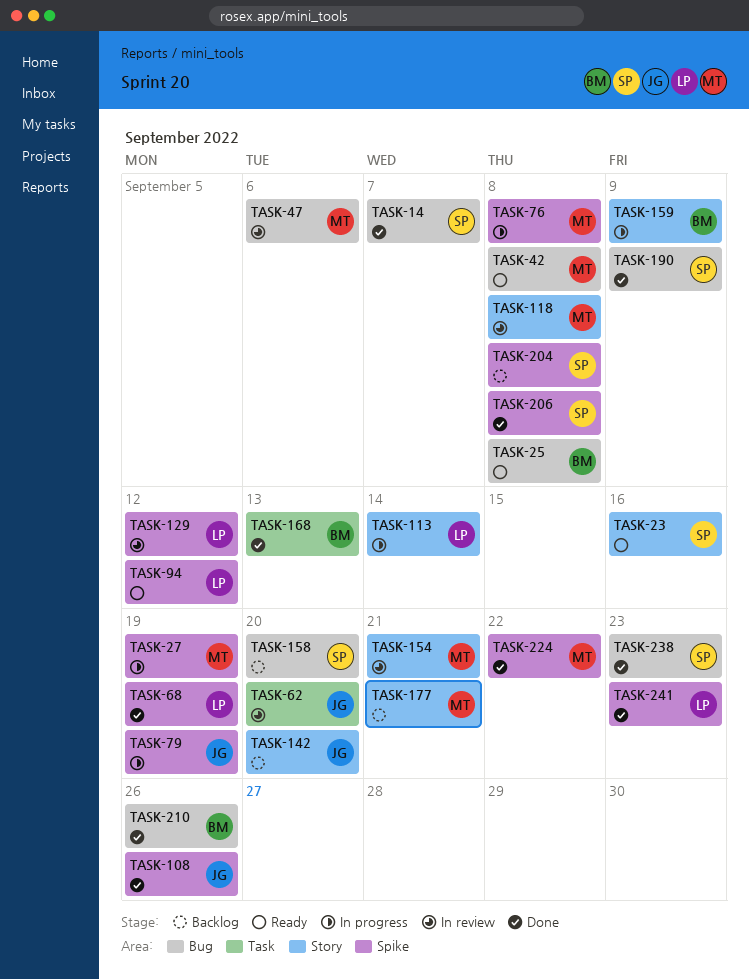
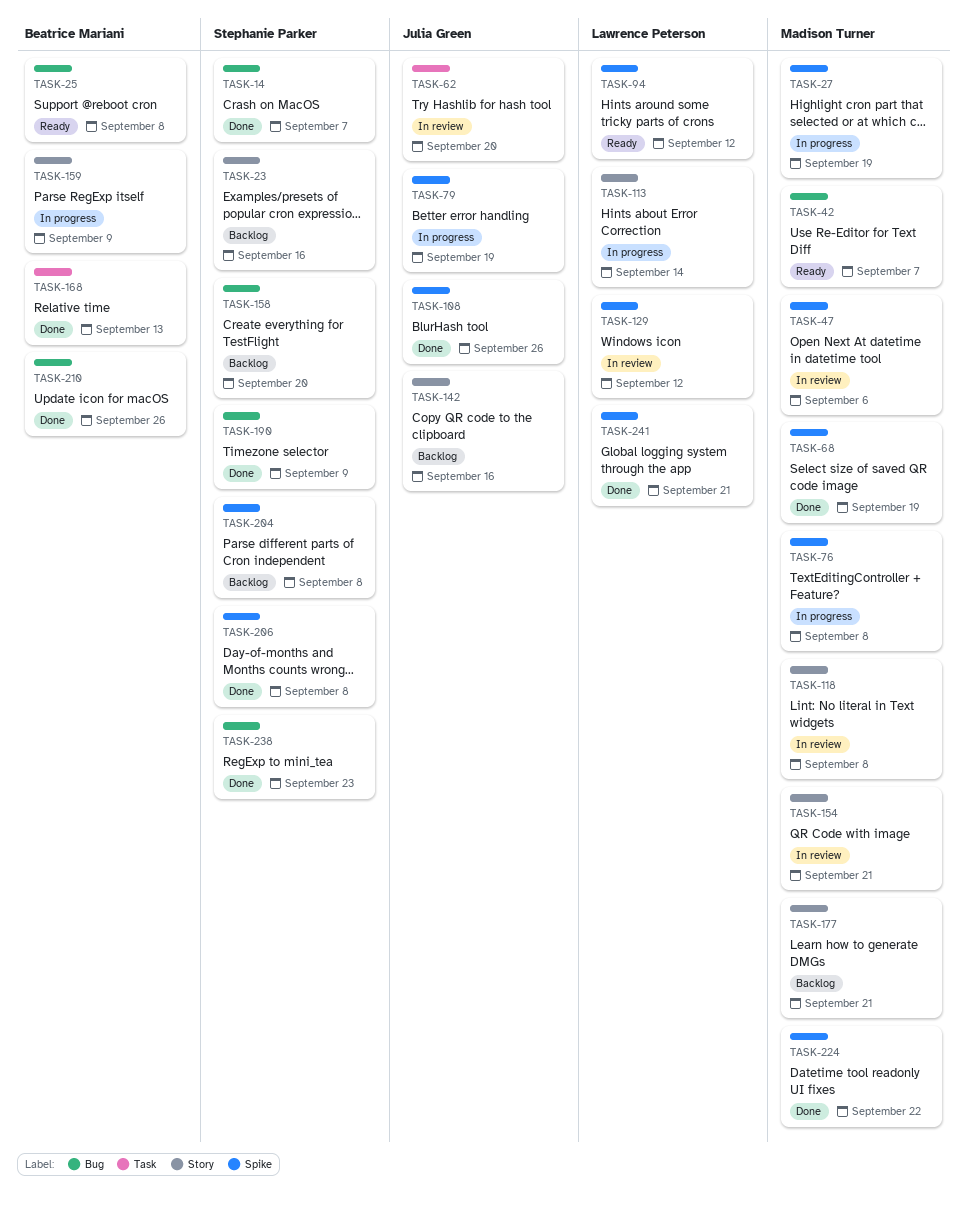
TASK-23, status: Ready -> Backlog
TASK-42, due: Sep 8 -> Sep 7
TASK-47, label: Bug -> Spike
TASK-68, owner: Lawrence Peterson -> Madison Turner
TASK-142, due: Sep 20 -> Sep 16
TASK-241, due: Sep 23 -> Sep 21

